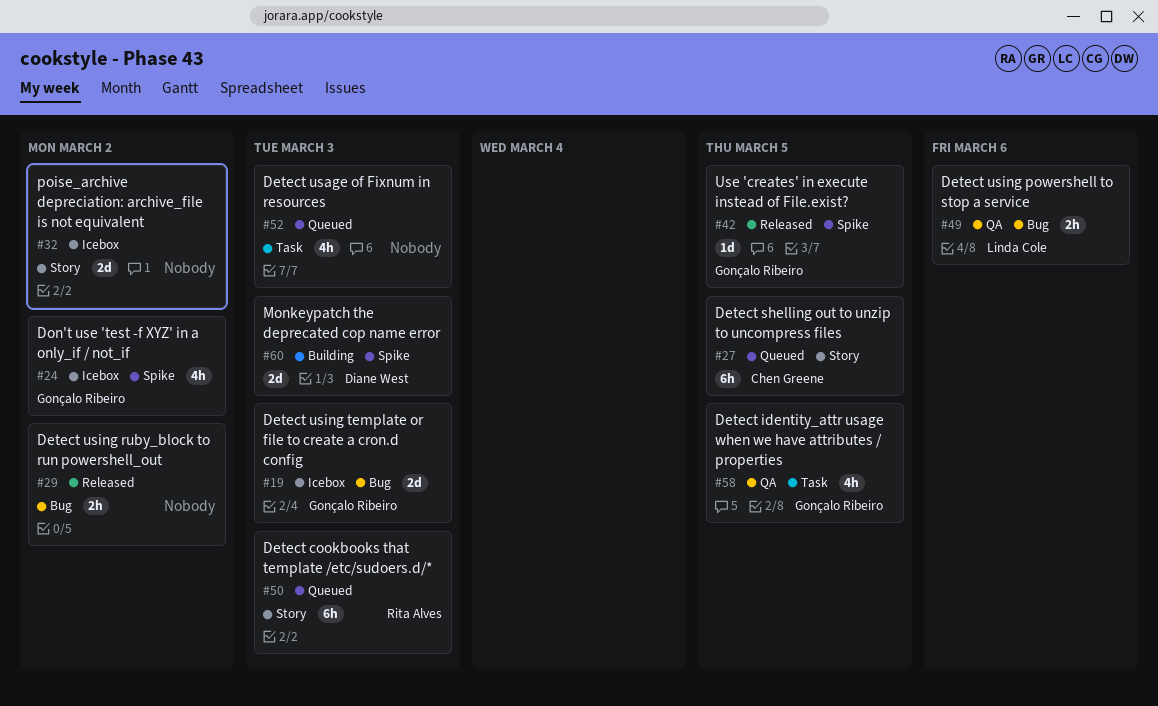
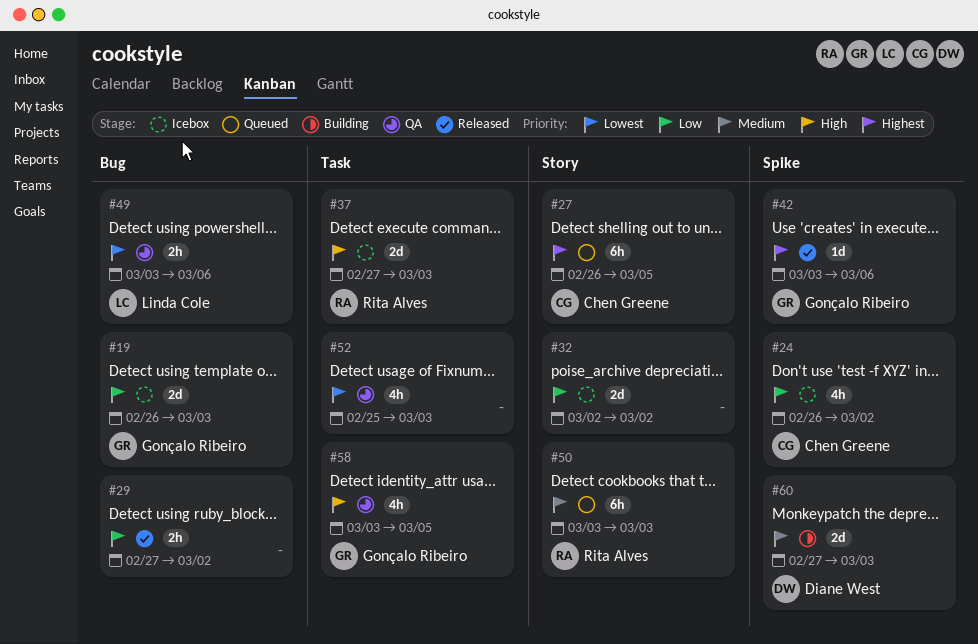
#24, owner: Gonçalo Ribeiro -> Chen Greene
#37: none -> present
#42, due: Mar 5 -> Mar 6
#52, status: Queued -> QA

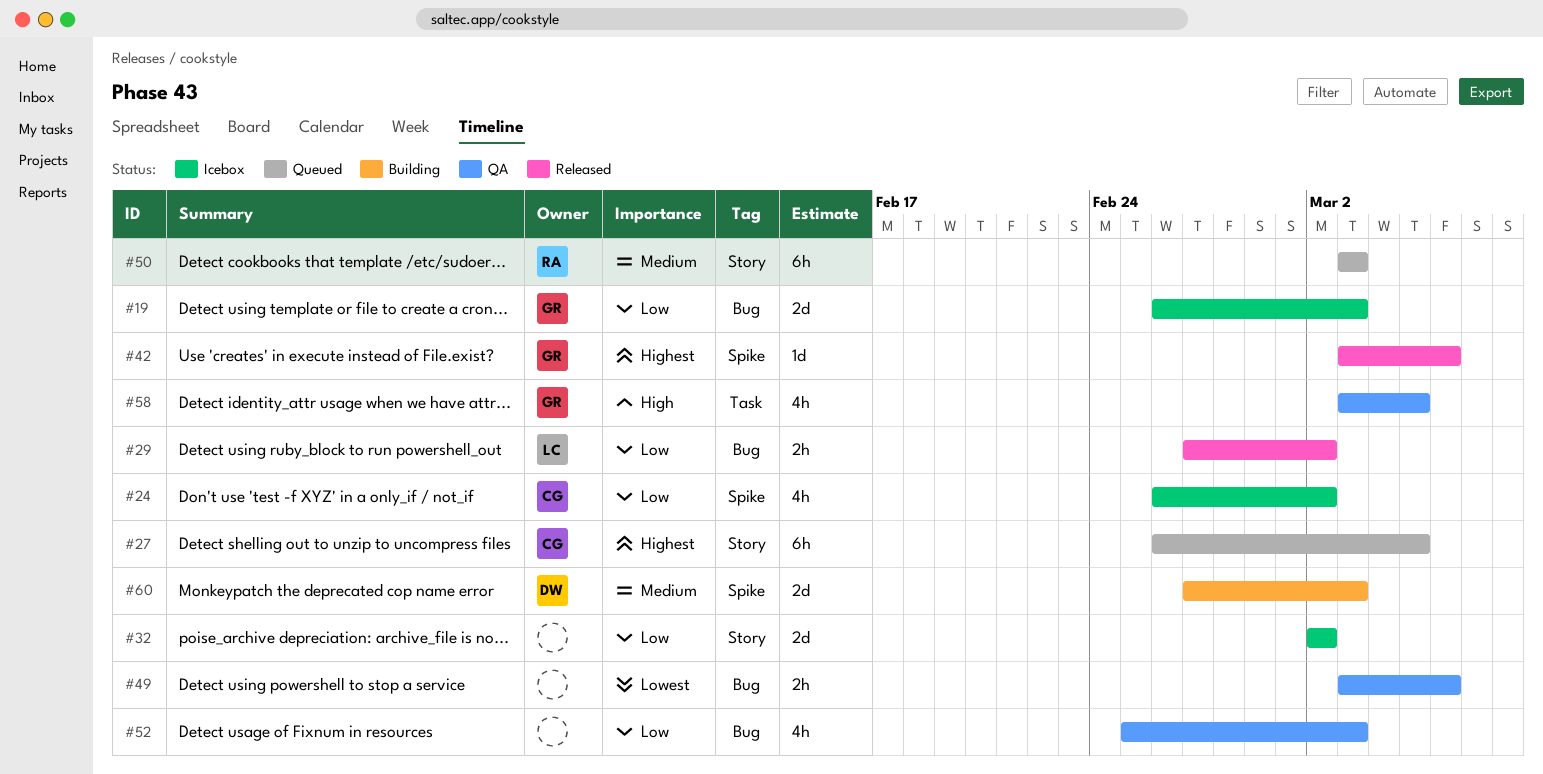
#29, owner: none -> Linda Cole
#37: present -> none
#49, owner: Linda Cole -> none
#52, priority: Lowest -> Low
#52, label: Task -> Bug

